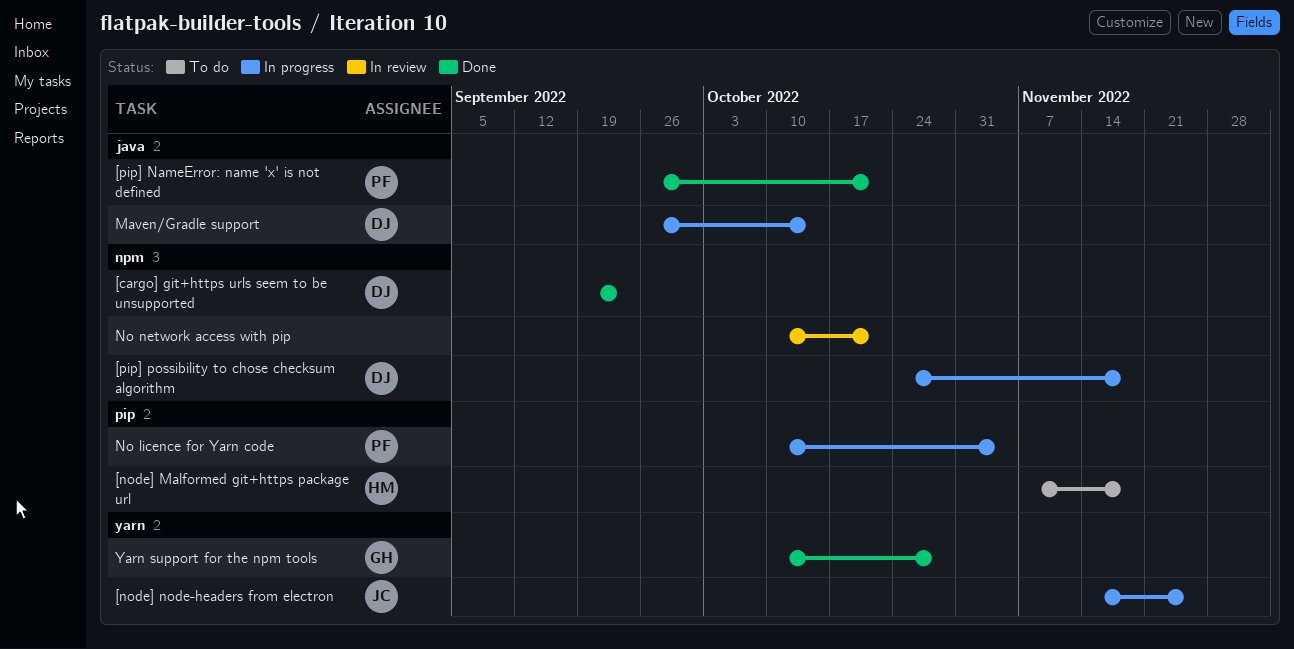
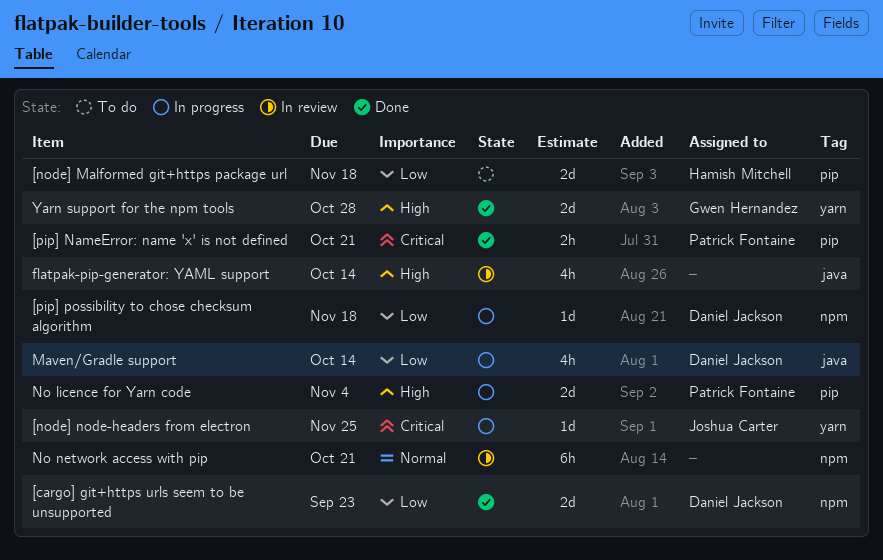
[pip] NameError: name 'x' is not defined, label: java -> pip
flatpak-pip-generator: YAML support: none -> present

